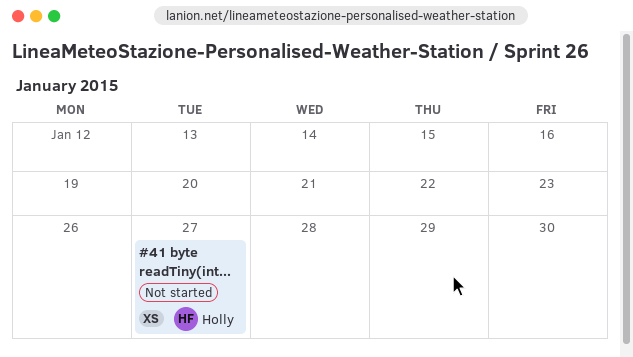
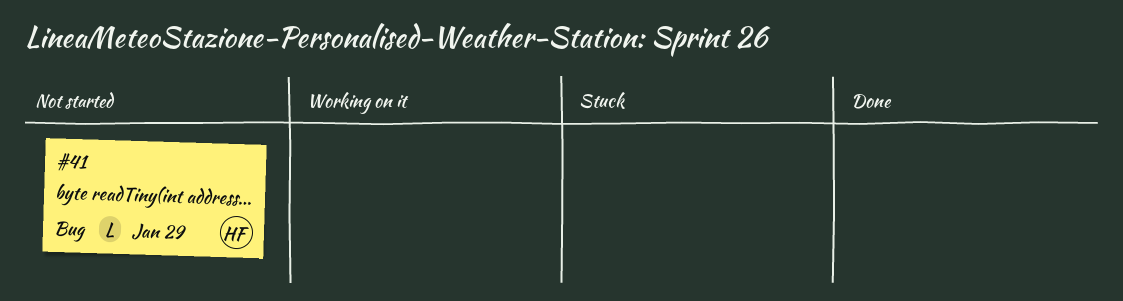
#41, estimate: XS -> L
#41, due: Jan 27 -> Jan 29

